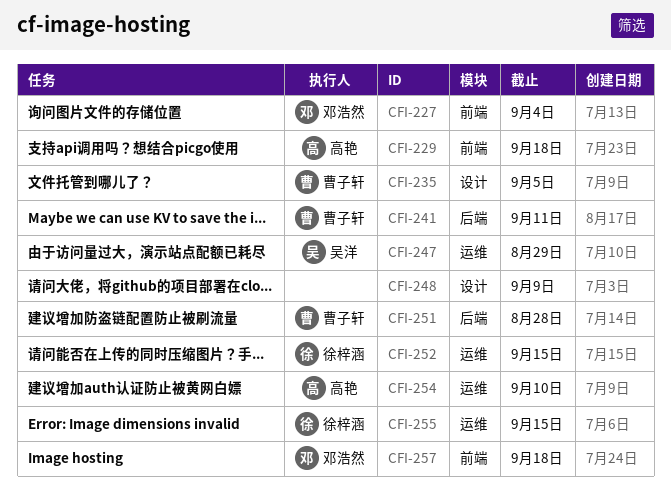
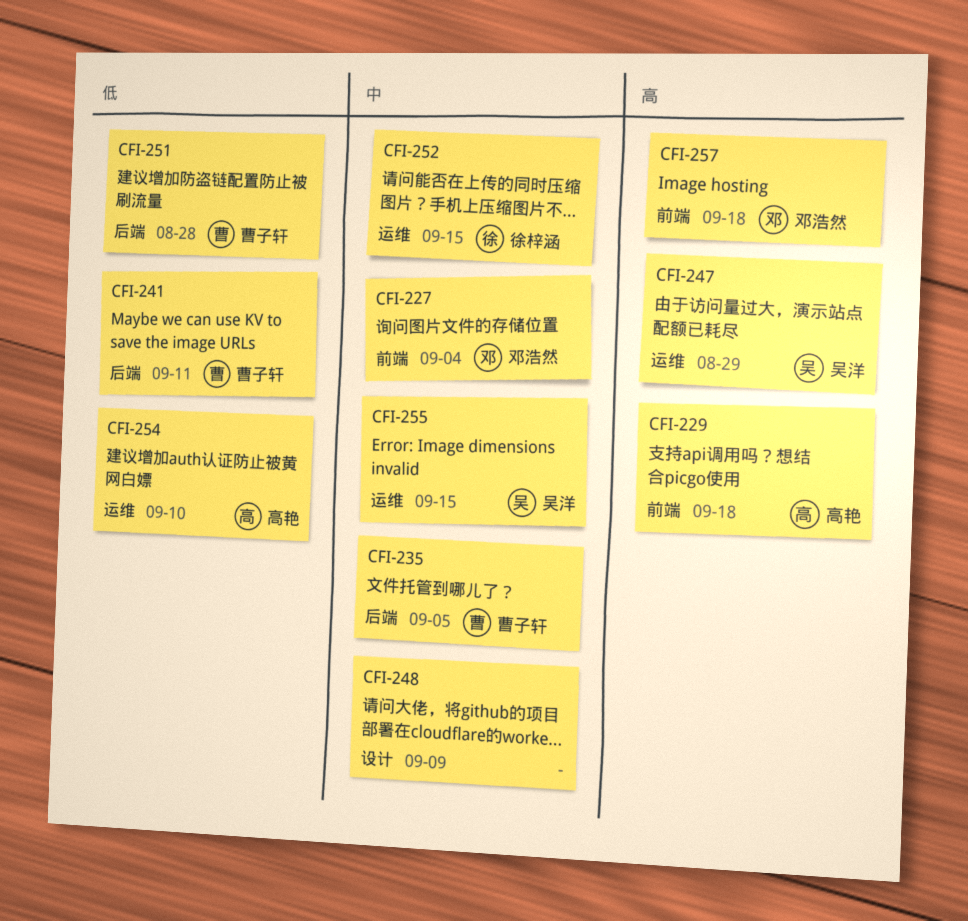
CFI-235, label: 设计 -> 后端
CFI-255, owner: 徐梓涵 -> 吴洋

